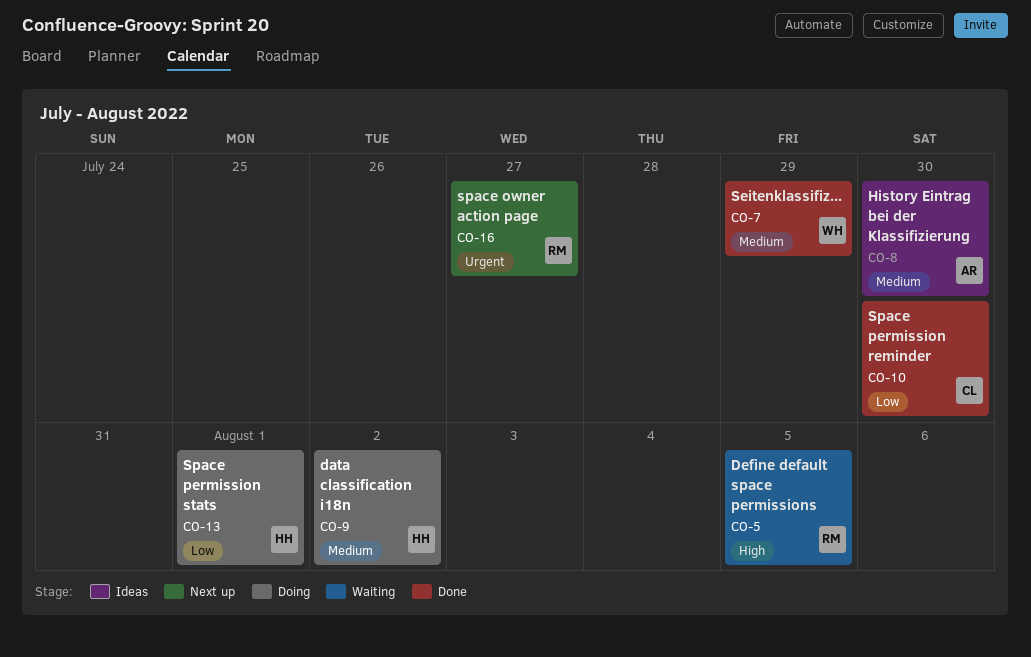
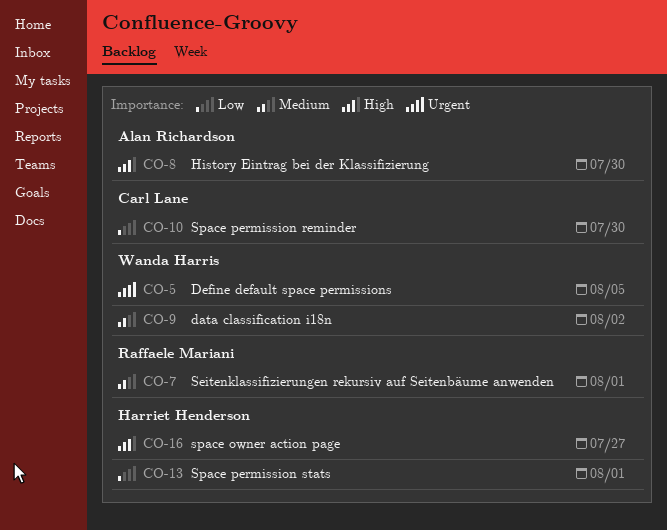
CO-5, owner: Raffaele Mariani -> Wanda Harris
CO-5, priority: High -> Urgent
CO-7, owner: Wanda Harris -> Raffaele Mariani
CO-7, due: Jul 29 -> Aug 1
CO-8, priority: Medium -> High
CO-9, owner: Harriet Henderson -> Wanda Harris
CO-16, owner: Raffaele Mariani -> Harriet Henderson
CO-16, priority: Urgent -> High

